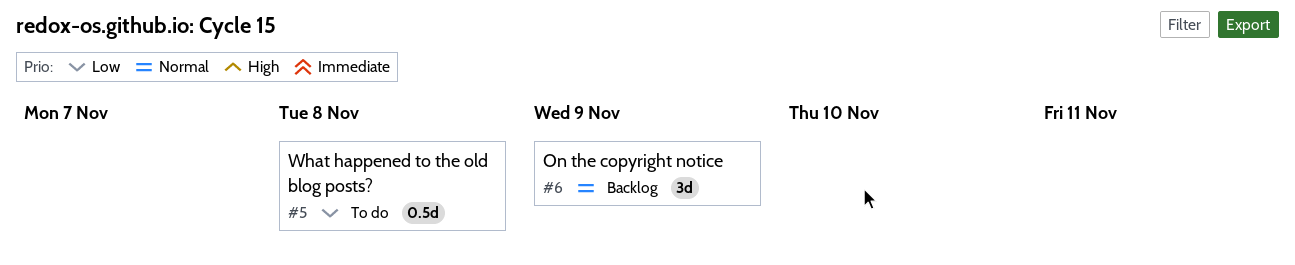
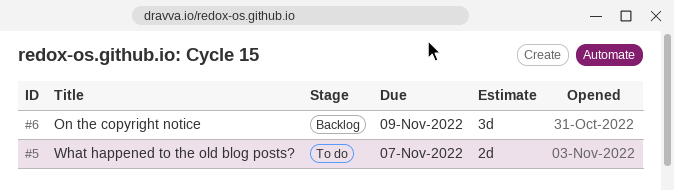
#5, estimate: 0.5d -> 2d
#5, due: Nov 8 -> Nov 7

